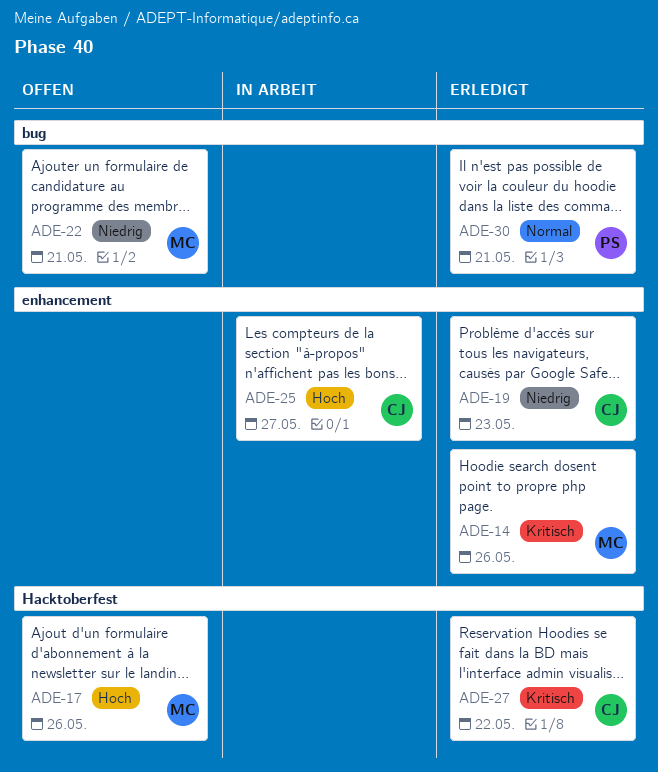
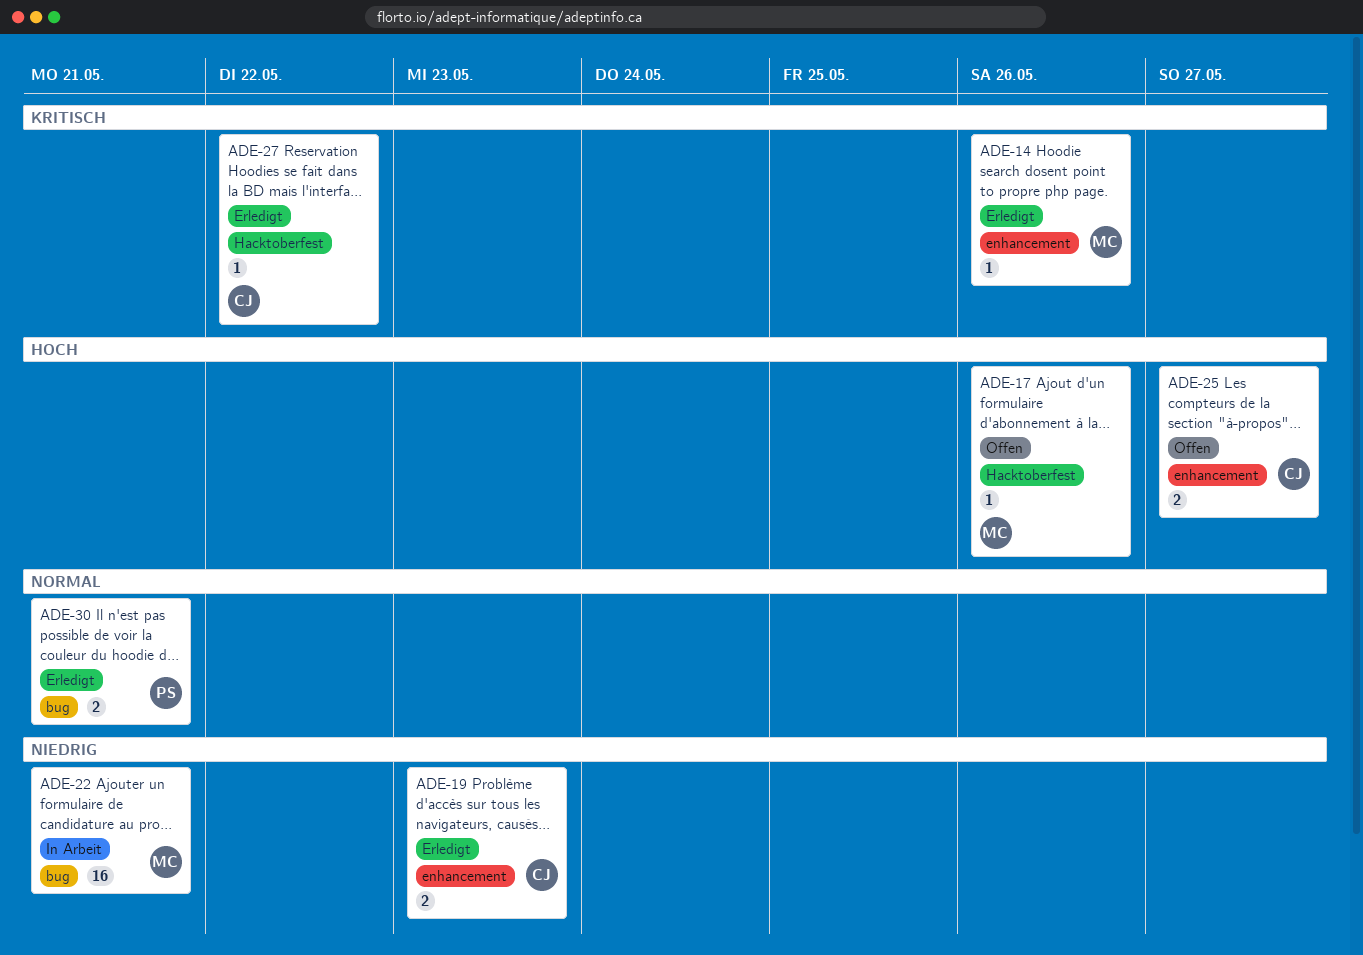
ADE-22, status: Offen -> In Arbeit
ADE-25, status: In Arbeit -> Offen

